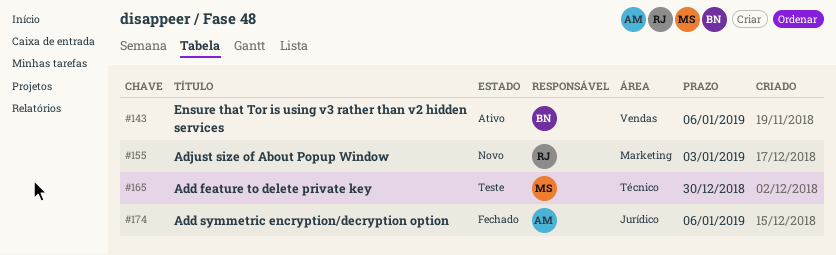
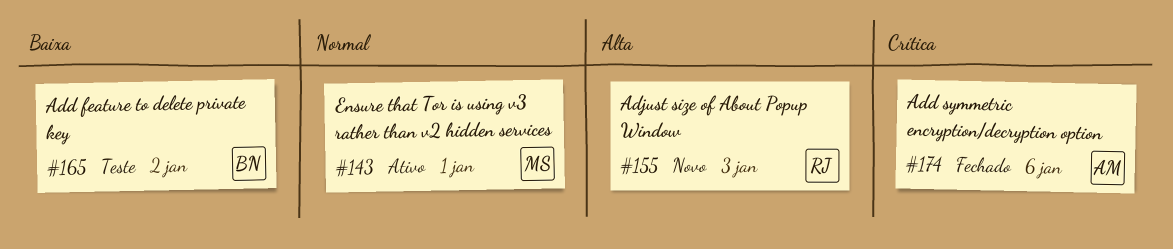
#143, owner: BN -> MS
#143, due: Jan 6 -> Jan 1
#165, owner: MS -> BN
#165, due: Dec 30 -> Jan 2

